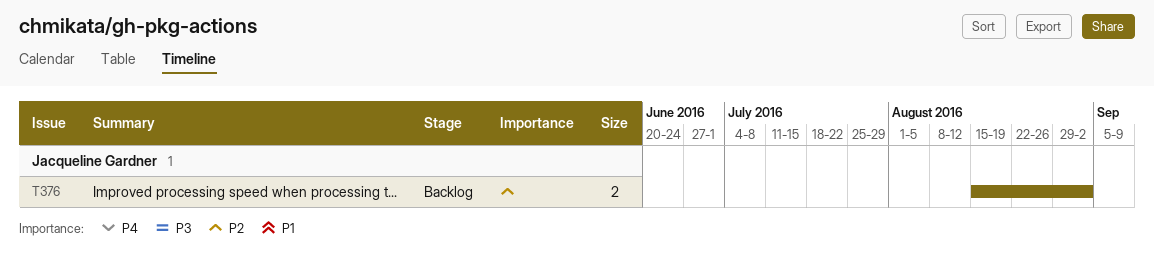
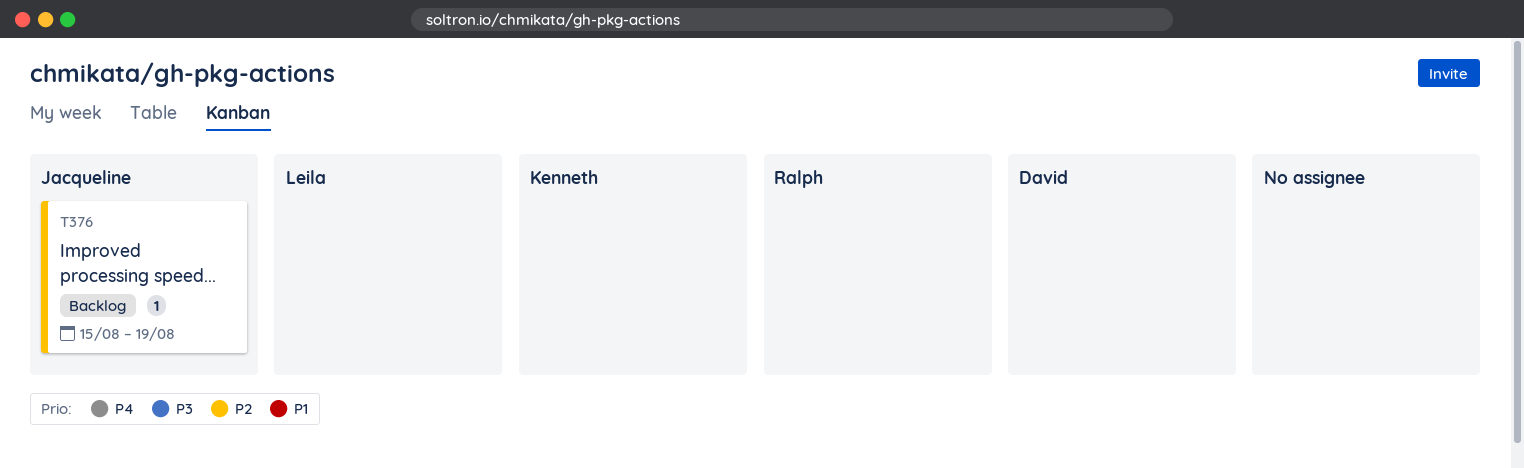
T376, estimate: 2 -> 1
T376, due: Sep 2 -> Aug 19

